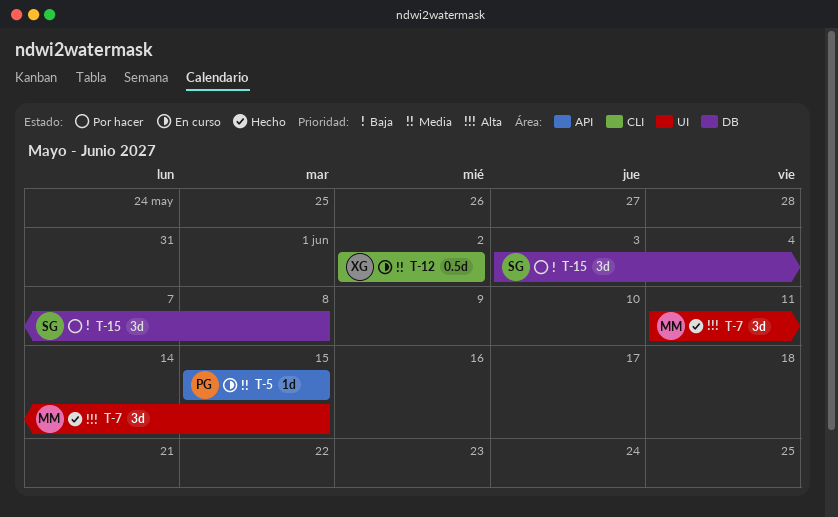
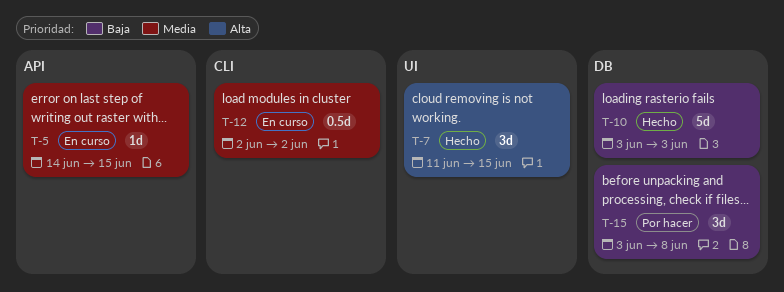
T-5, start: Jun 15 -> Jun 14
T-10: none -> present

